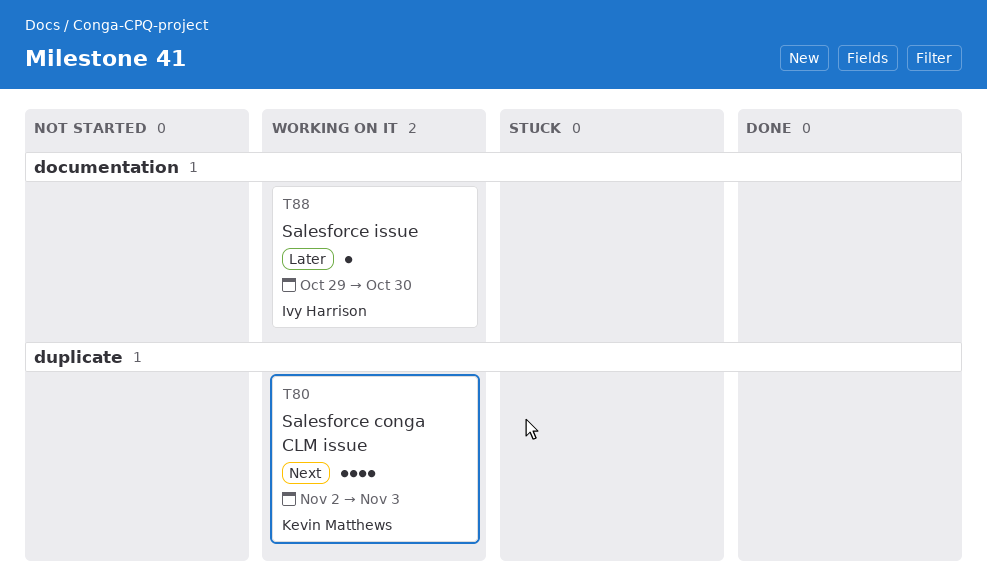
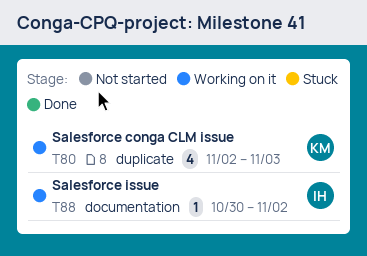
T88, start: Oct 29 -> Oct 30
T88, due: Oct 30 -> Nov 2

